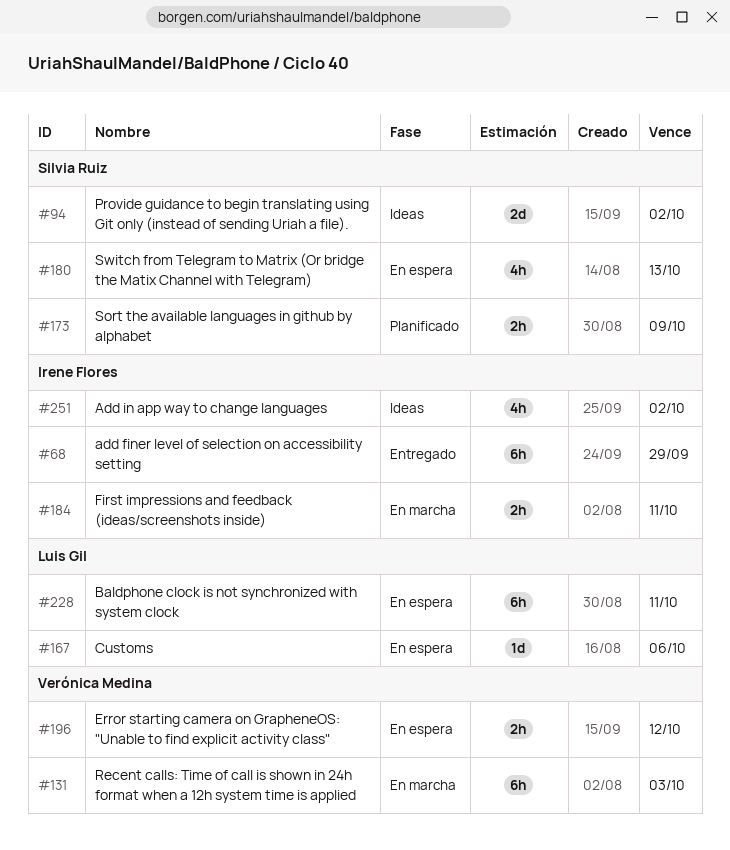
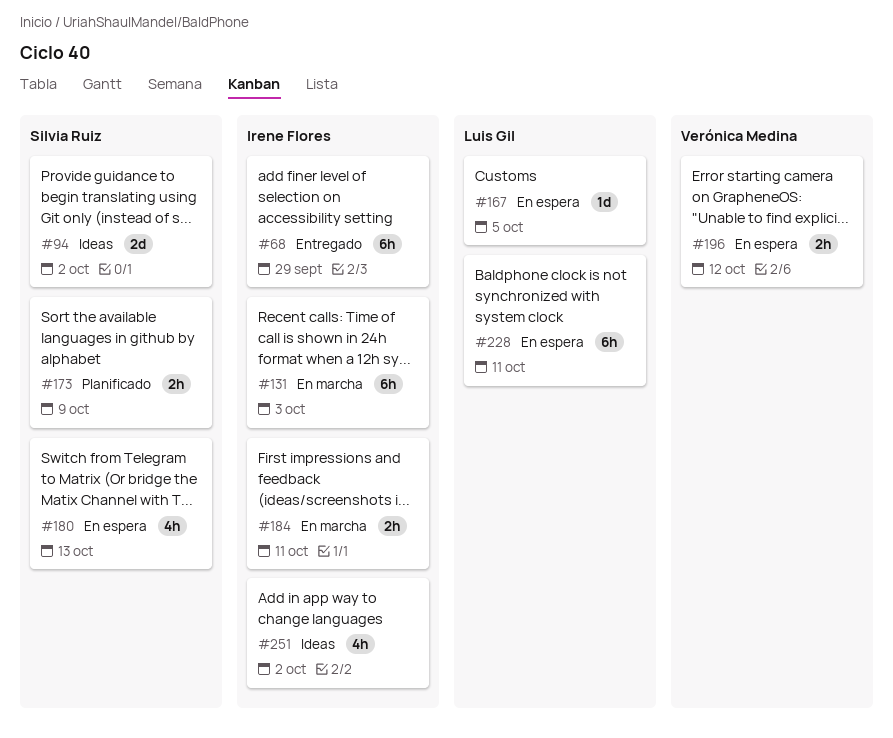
#131, owner: Verónica Medina -> Irene Flores
#167, due: Oct 6 -> Oct 5

